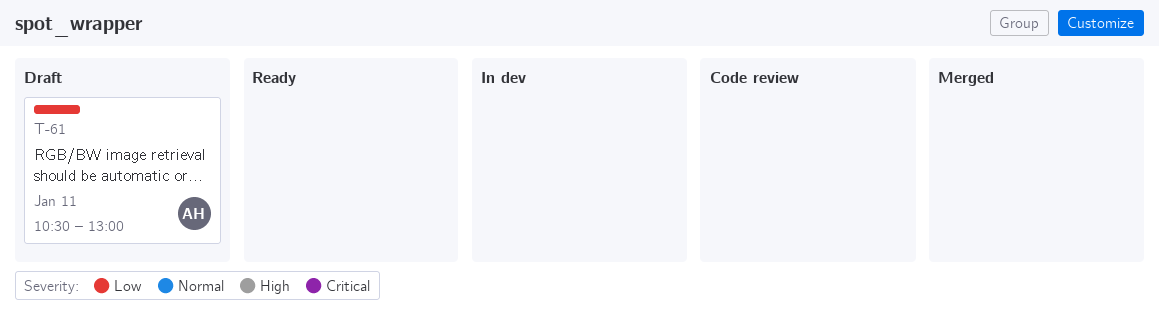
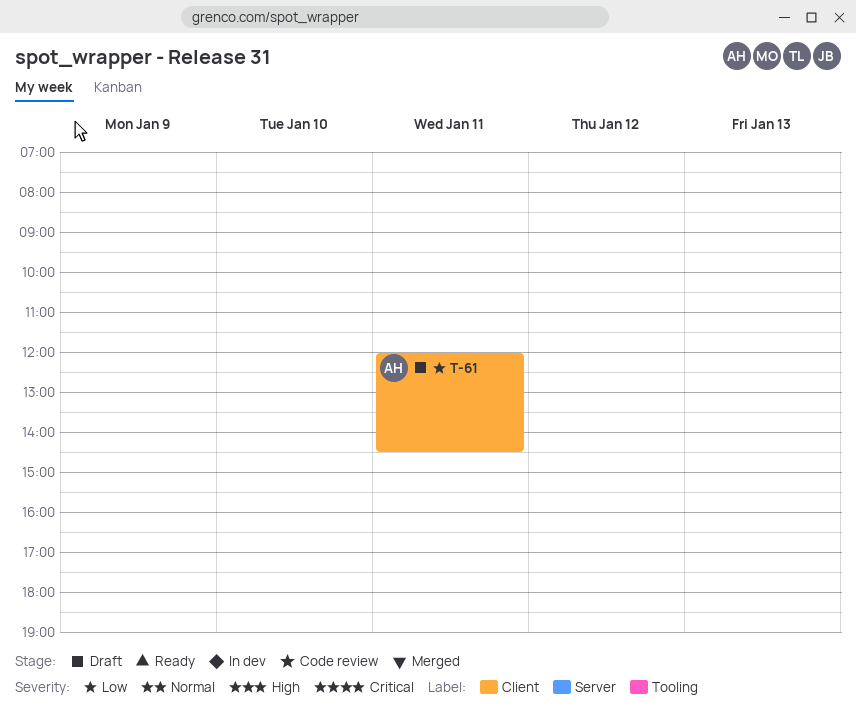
T-61, begins: 10:30 -> 12:00
T-61, ends: 13:00 -> 14:30

